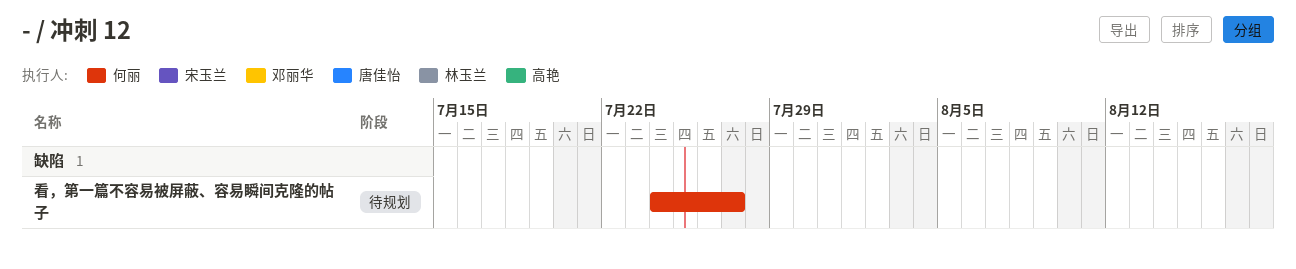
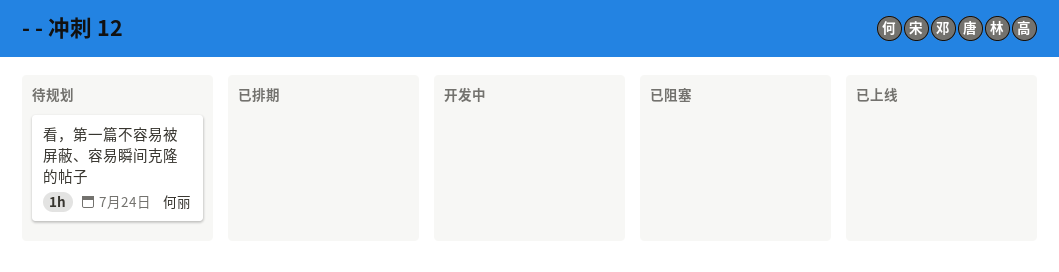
看，第一篇不容易被屏蔽、容易瞬间克隆的帖子, due: Jul 27 -> Jul 24

